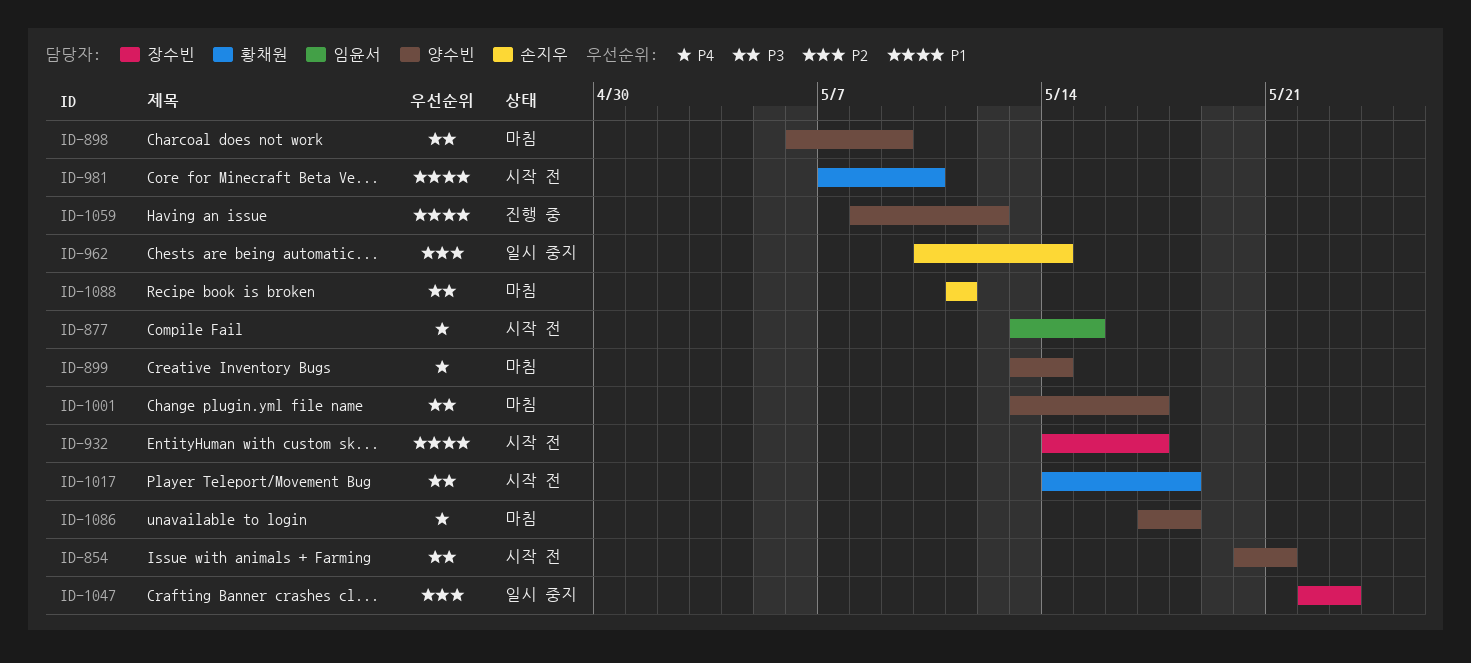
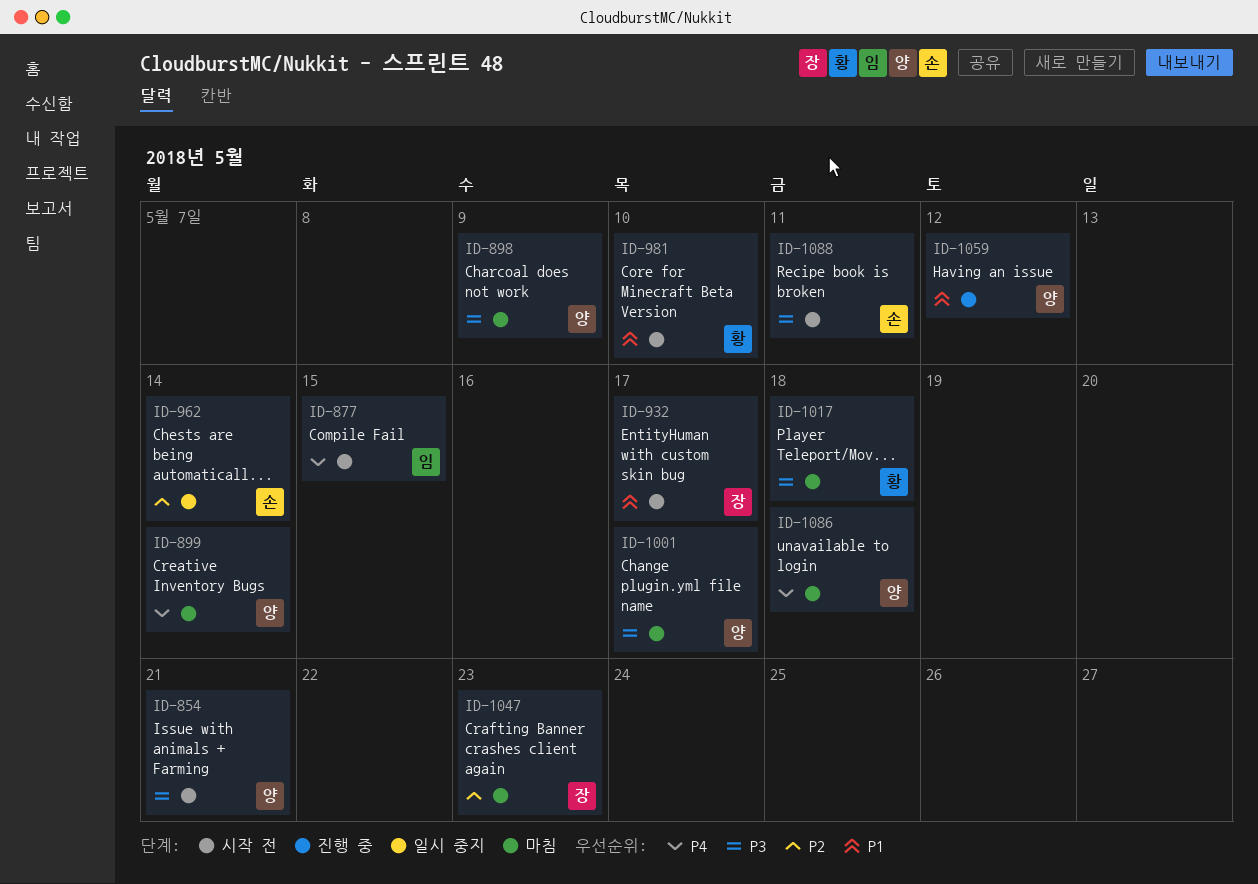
ID-1017, status: 시작 전 -> 마침
ID-1047, status: 일시 중지 -> 마침
ID-1088, status: 마침 -> 시작 전

